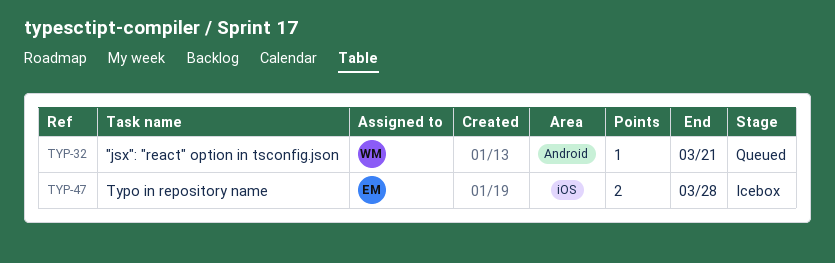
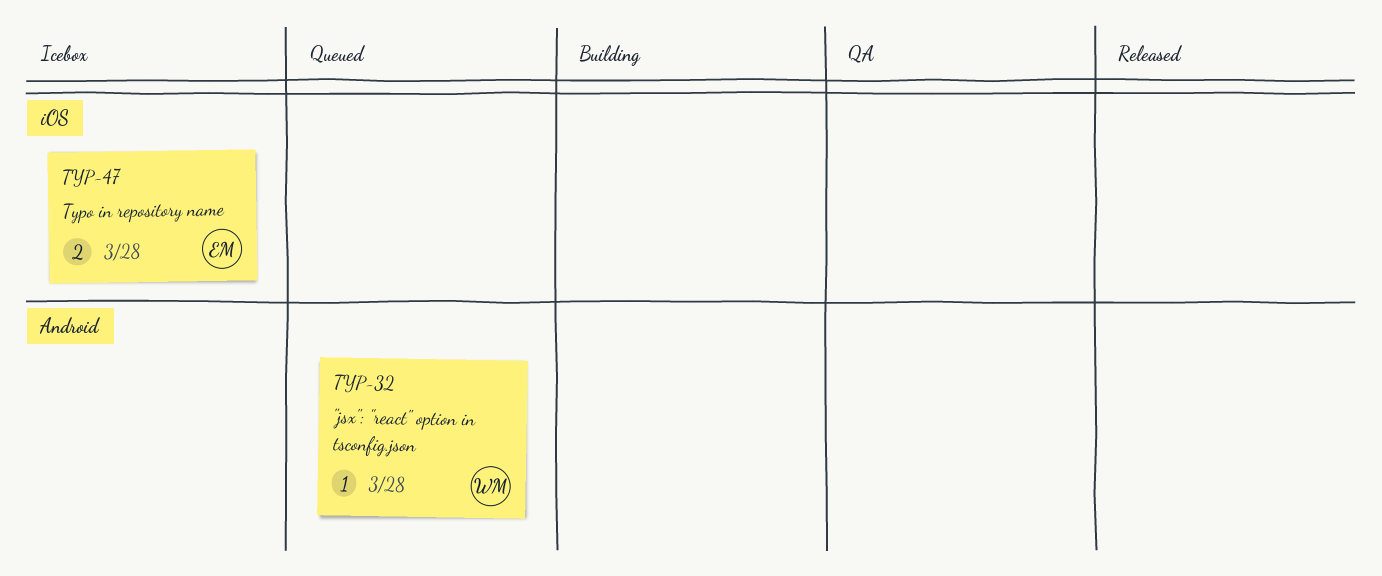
TYP-32, due: Mar 21 -> Mar 28

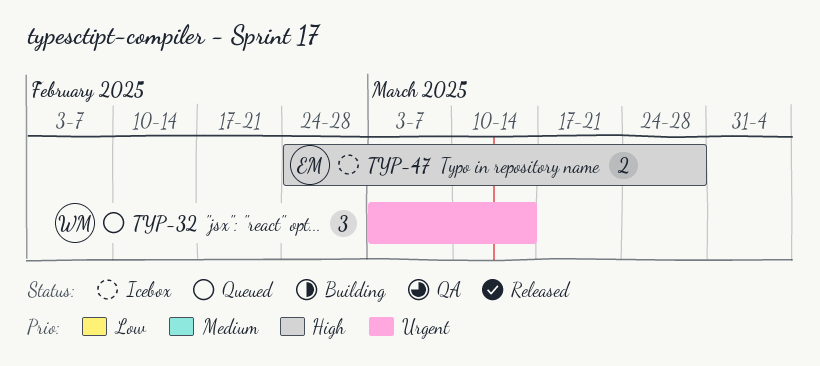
TYP-32, estimate: 1 -> 3
TYP-32, due: Mar 28 -> Mar 14

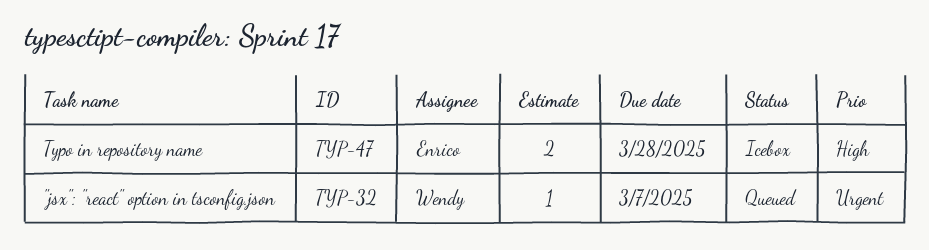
TYP-32, estimate: 3 -> 1
TYP-32, due: Mar 14 -> Mar 7

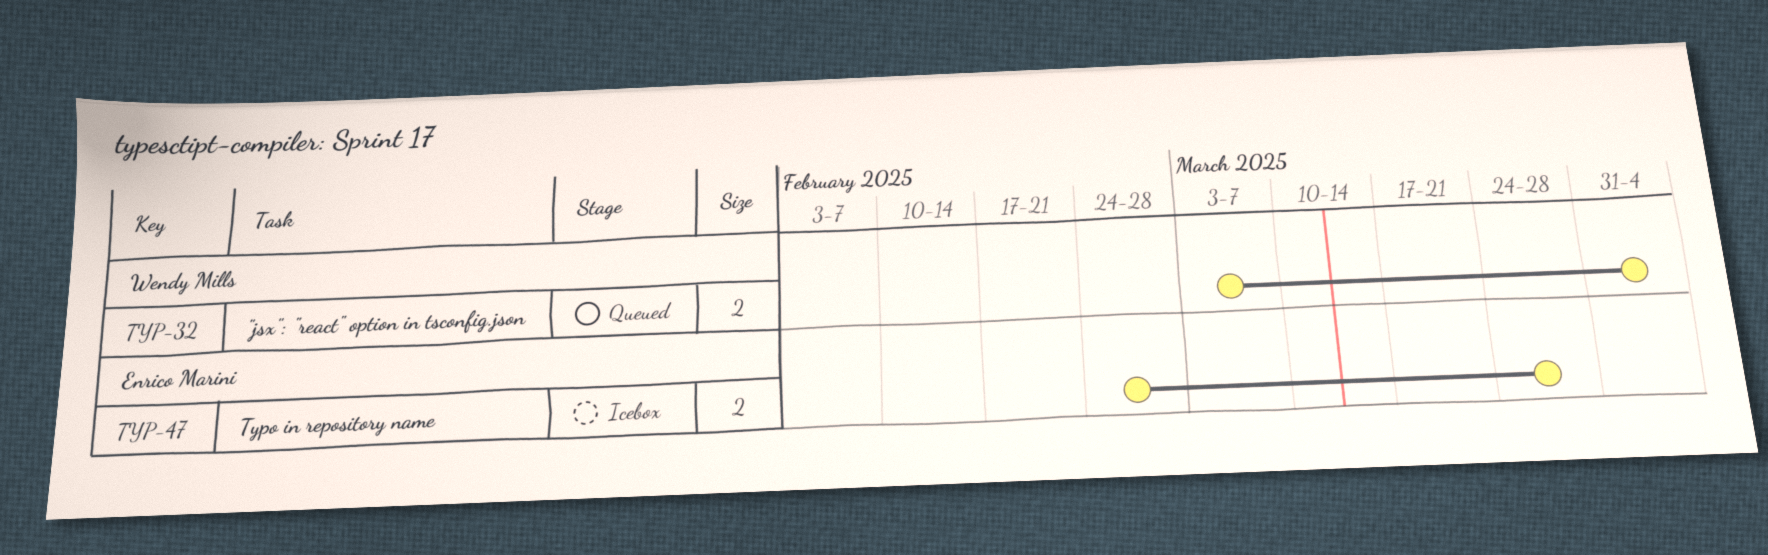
TYP-32, estimate: 1 -> 2
TYP-32, due: Mar 7 -> Apr 4

